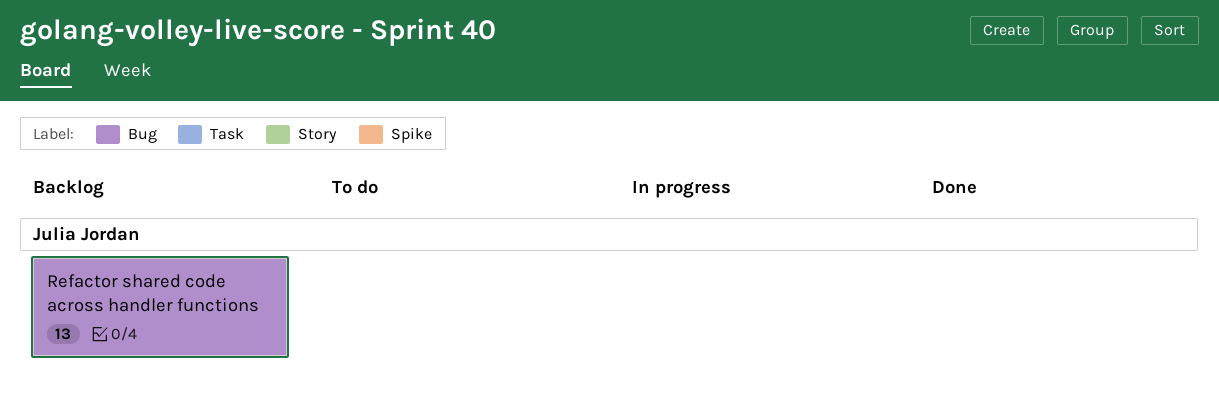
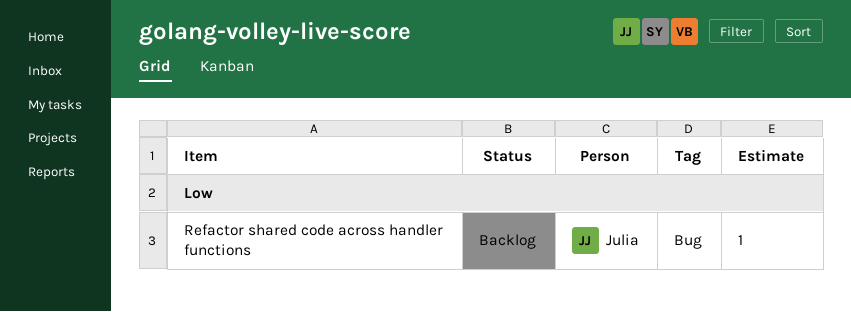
Refactor shared code across handler functions, estimate: 13 -> 1

